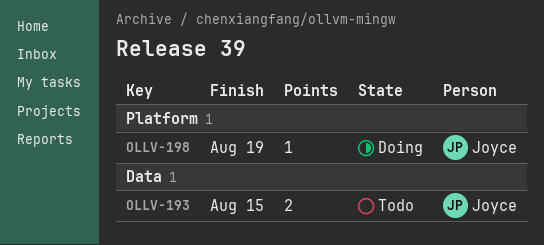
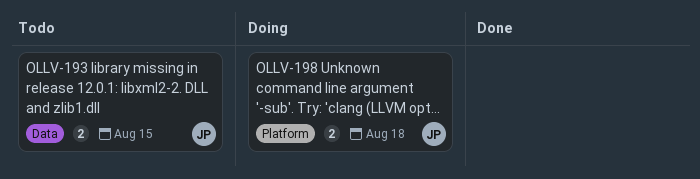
OLLV-198, estimate: 1 -> 2
OLLV-198, due: Aug 19 -> Aug 18

